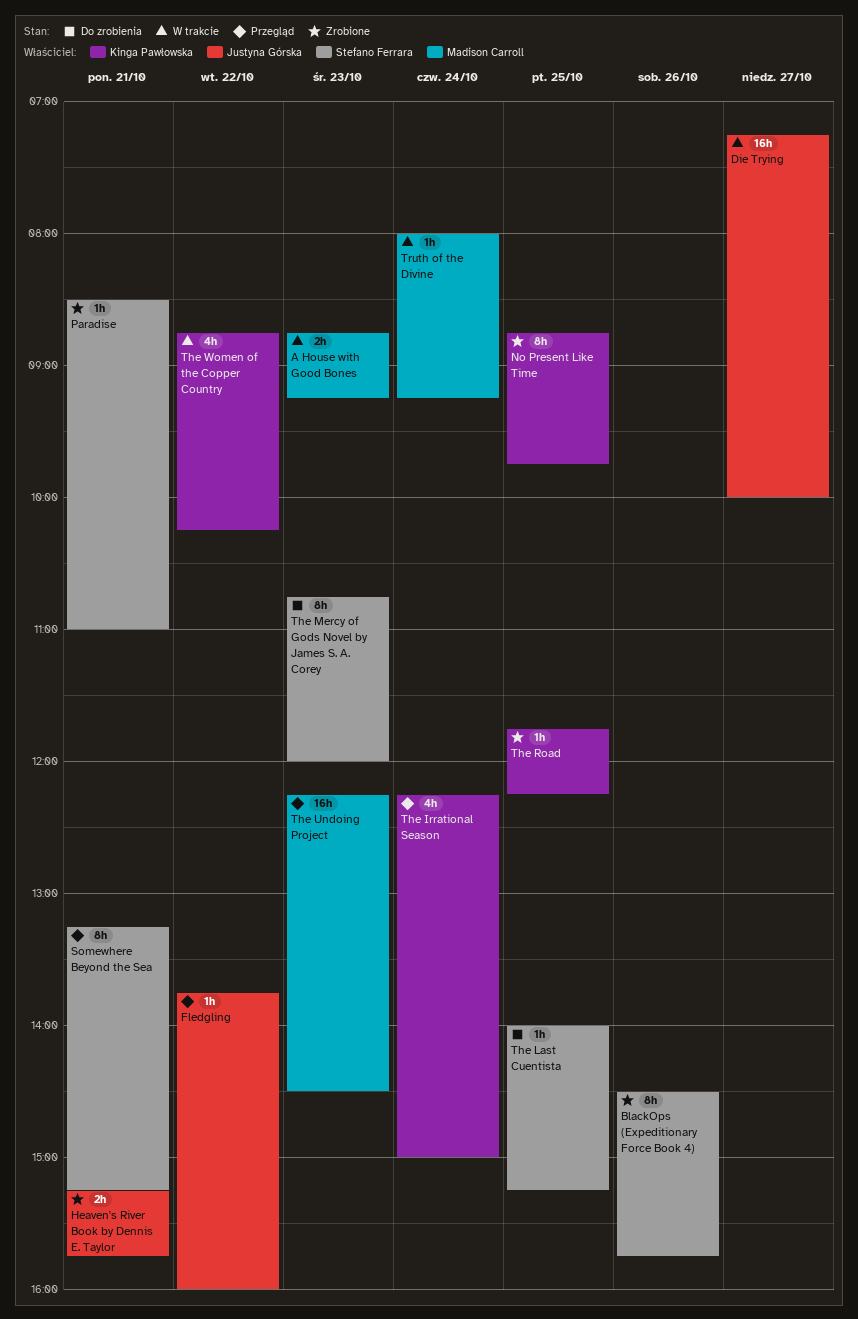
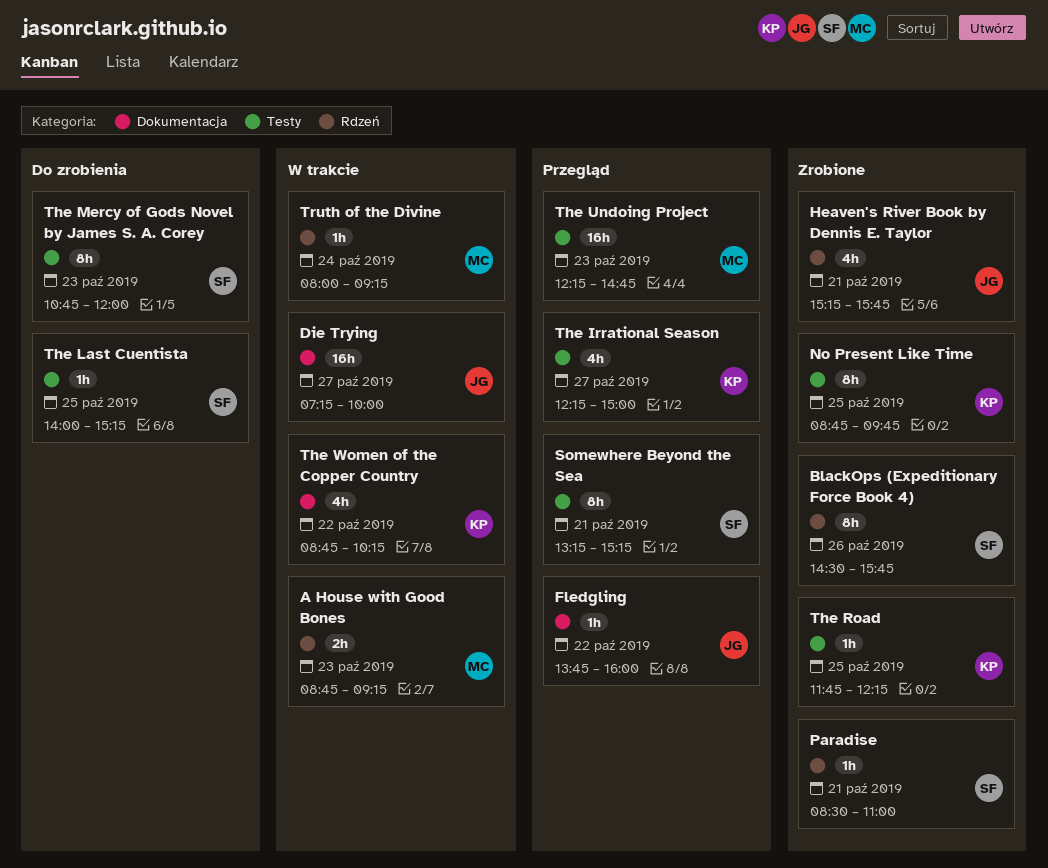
Heaven's River Book by Dennis E. Taylor, estimate: 2h -> 4h
The Irrational Season, day: Oct 24 -> Oct 27
The Undoing Project, ends: 14:30 -> 14:45

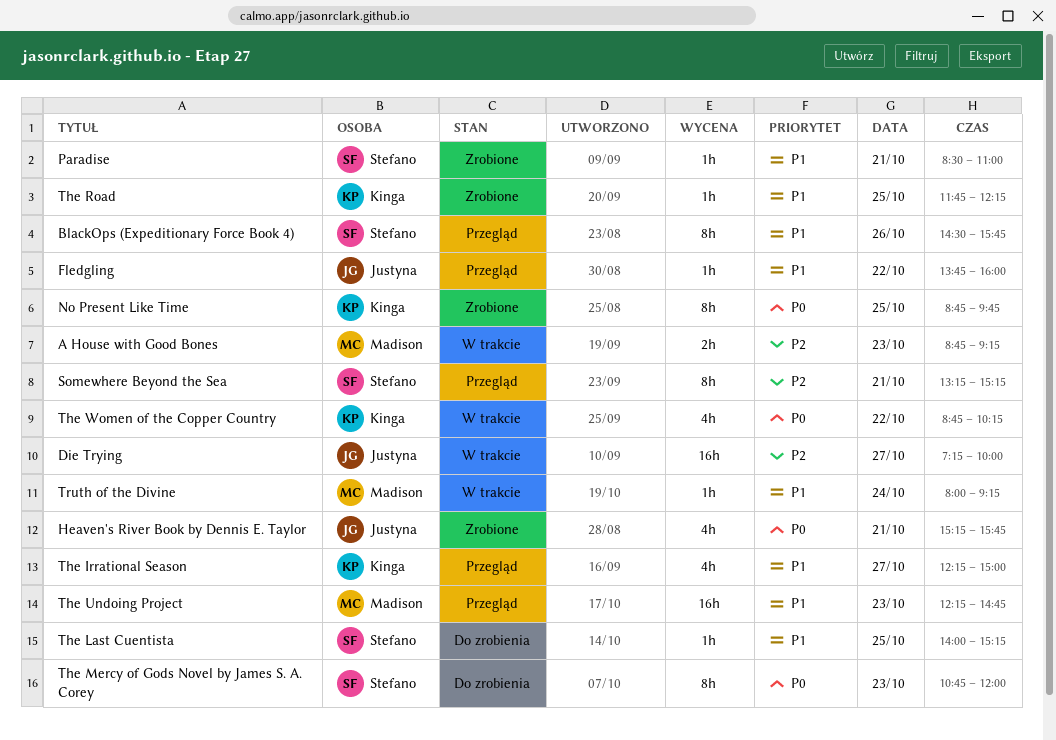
BlackOps (Expeditionary Force Book 4), status: Zrobione -> Przegląd

